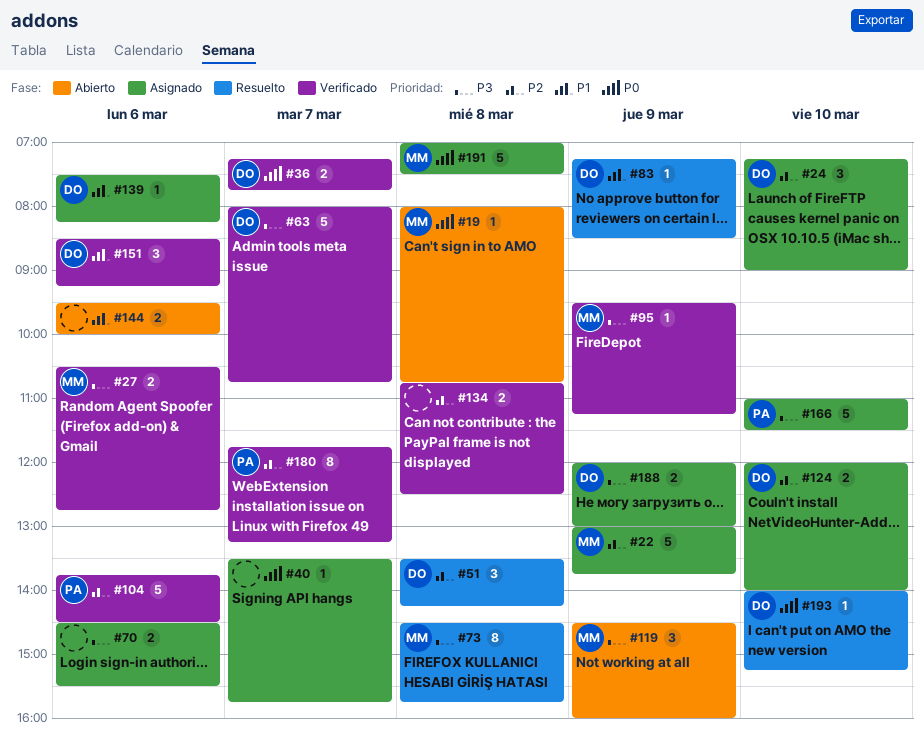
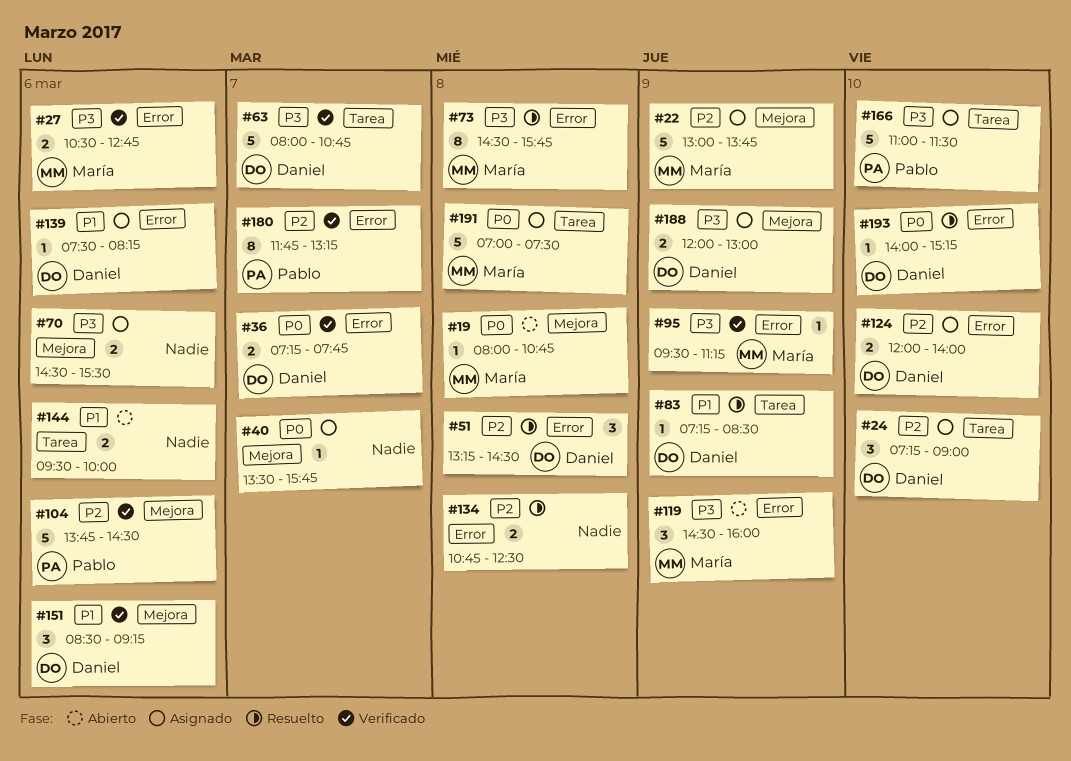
#51, begins: 13:30 -> 13:15
#51, ends: 14:15 -> 14:30
#134, status: Verificado -> Resuelto

